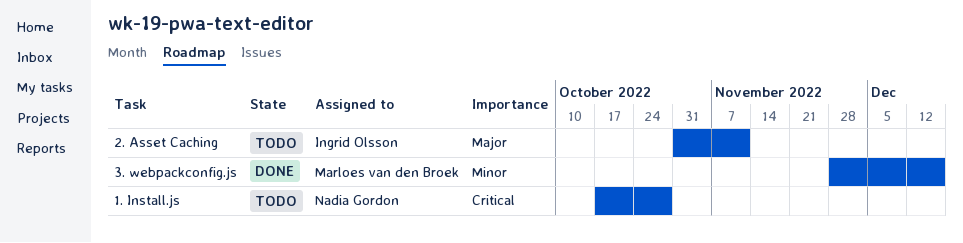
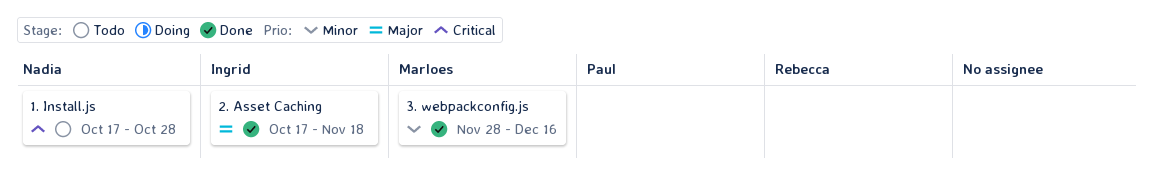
2. Asset Caching, status: Todo -> Done
2. Asset Caching, start: Oct 31 -> Oct 17
2. Asset Caching, due: Nov 11 -> Nov 18

